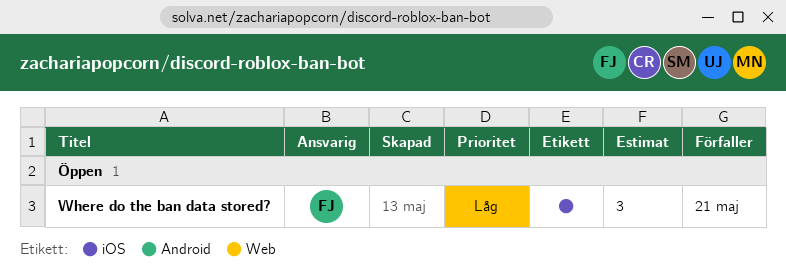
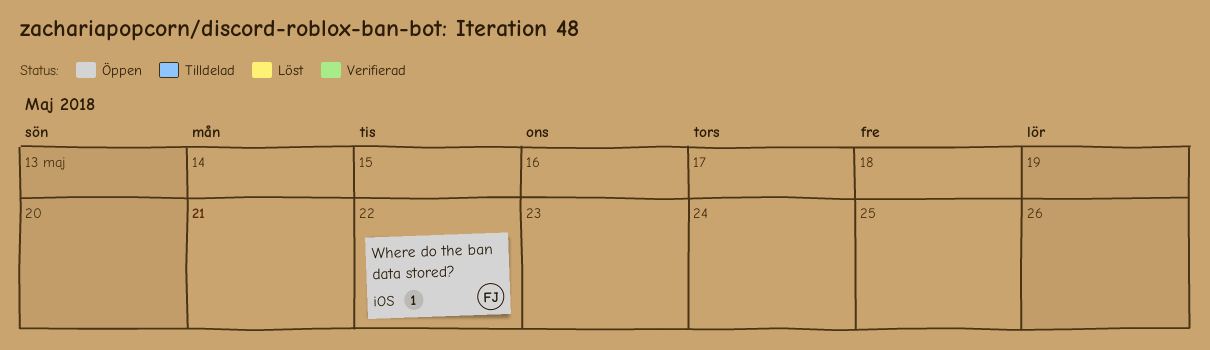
Where do the ban data stored?, estimate: 3 -> 1
Where do the ban data stored?, due: May 21 -> May 22

